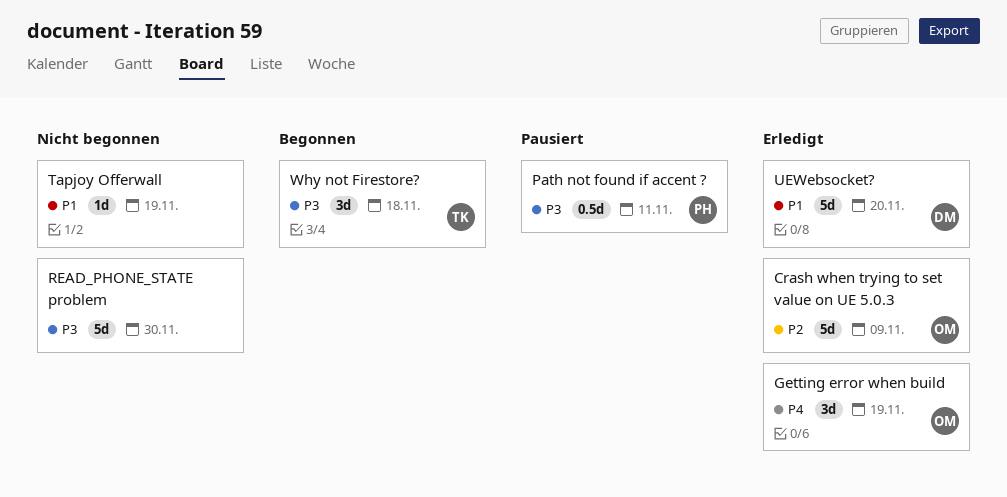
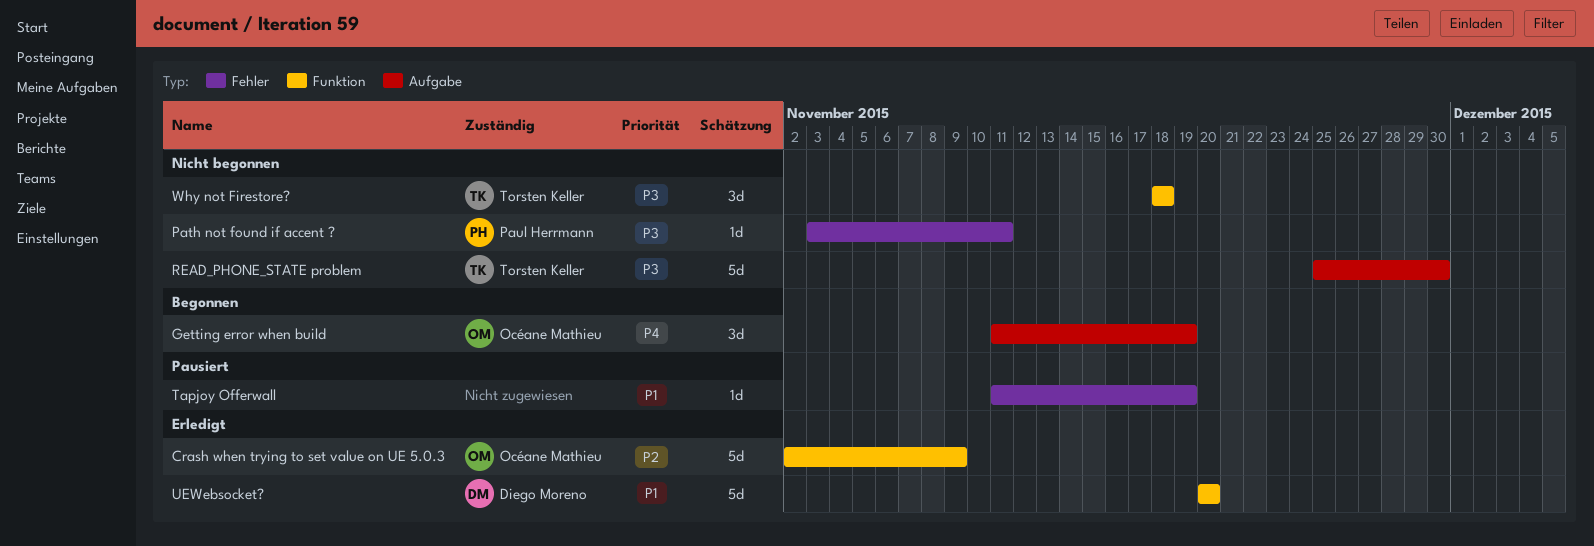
Getting error when build, status: Erledigt -> Begonnen
Path not found if accent ?, status: Pausiert -> Nicht begonnen
Path not found if accent ?, estimate: 0.5d -> 1d
READ_PHONE_STATE problem, owner: none -> Torsten Keller
Tapjoy Offerwall, status: Nicht begonnen -> Pausiert
Why not Firestore?, status: Begonnen -> Nicht begonnen

